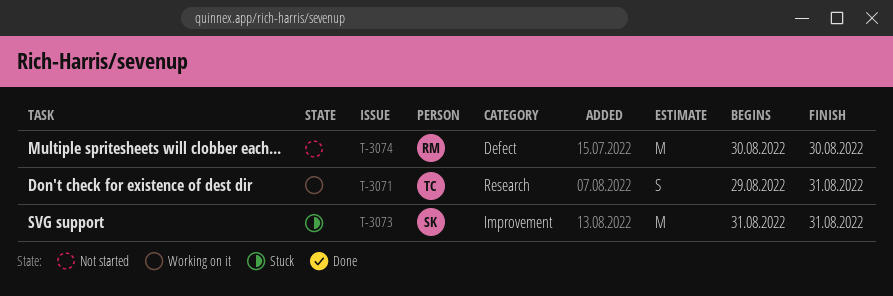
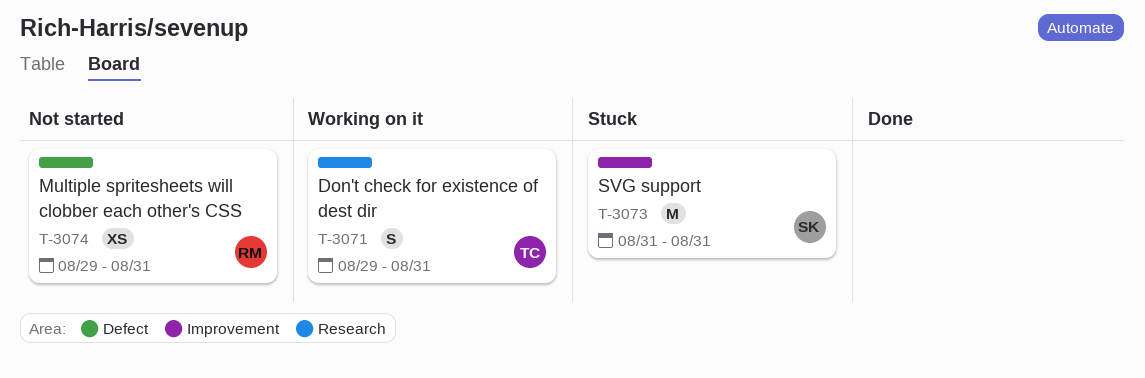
T-3074, estimate: M -> XS
T-3074, start: Aug 30 -> Aug 29
T-3074, due: Aug 30 -> Aug 31

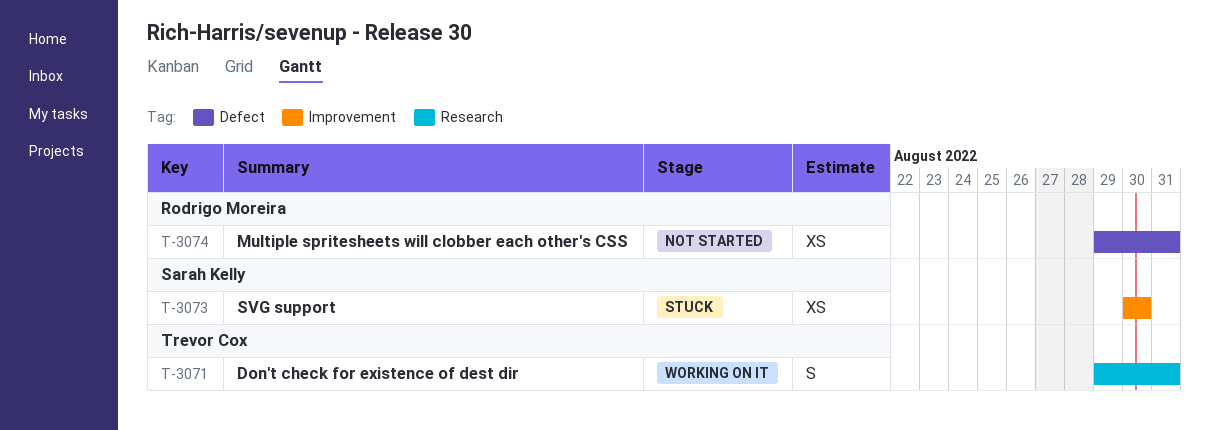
T-3073, estimate: M -> XS
T-3073, start: Aug 31 -> Aug 30
T-3073, due: Aug 31 -> Aug 30

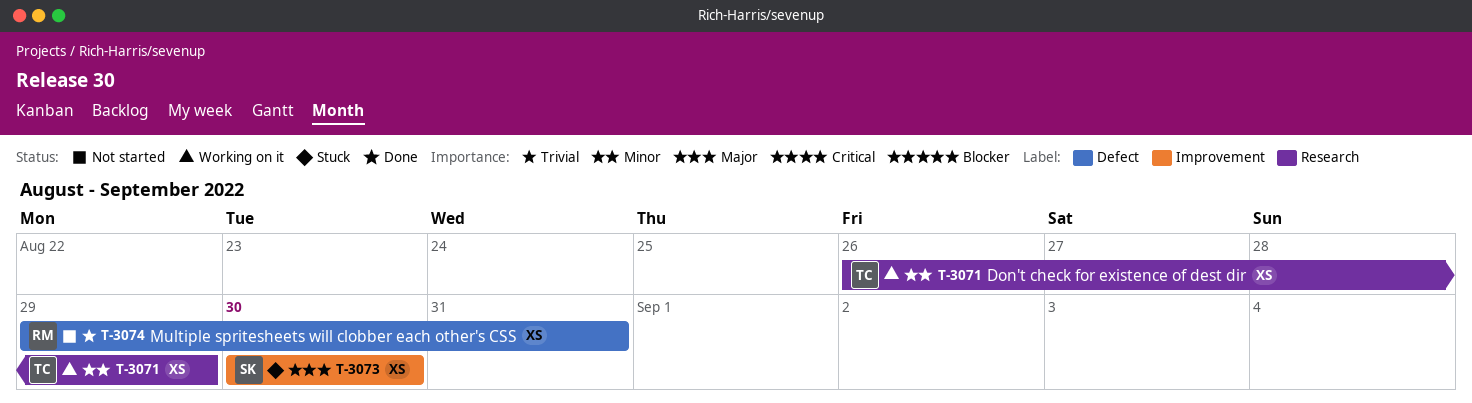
T-3071, estimate: S -> XS
T-3071, start: Aug 29 -> Aug 26
T-3071, due: Aug 31 -> Aug 29

